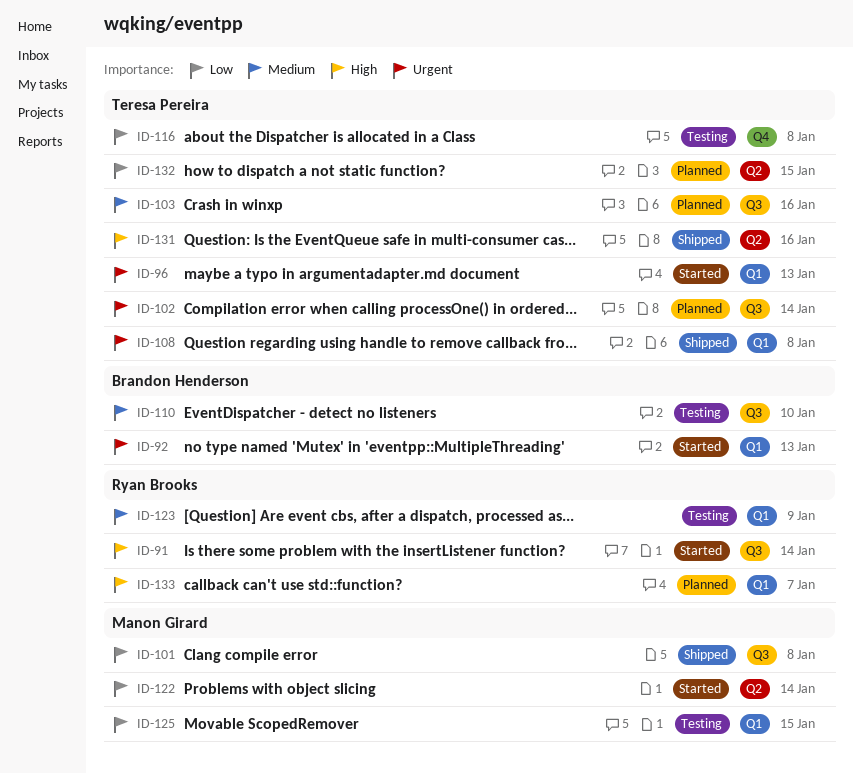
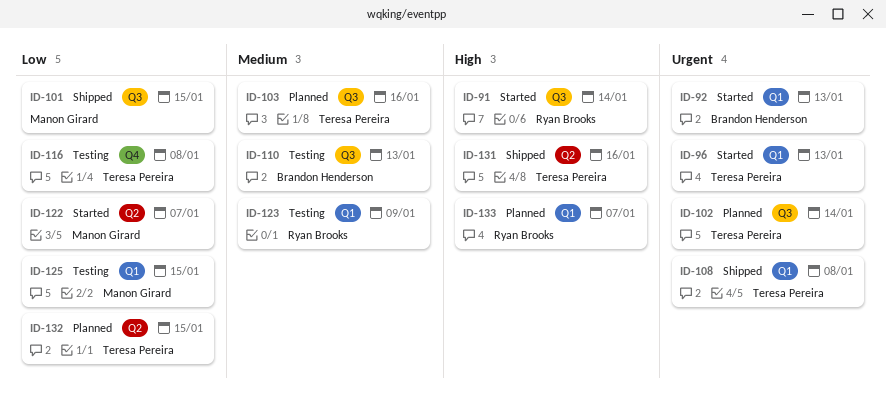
ID-101, due: Jan 8 -> Jan 15
ID-110, due: Jan 10 -> Jan 13
ID-122, due: Jan 14 -> Jan 7

